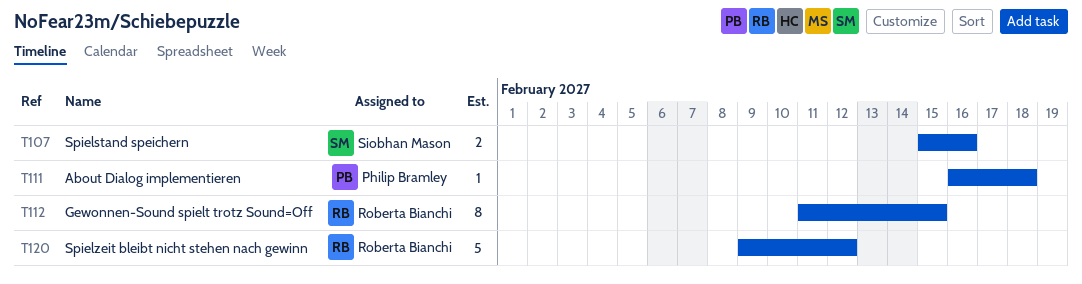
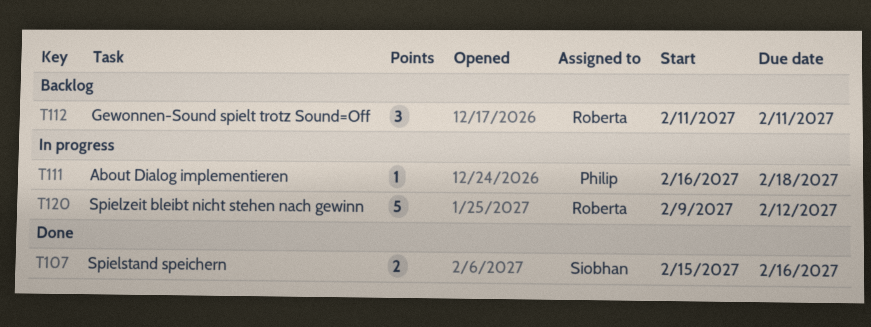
T112, estimate: 8 -> 3
T112, due: Feb 15 -> Feb 11

